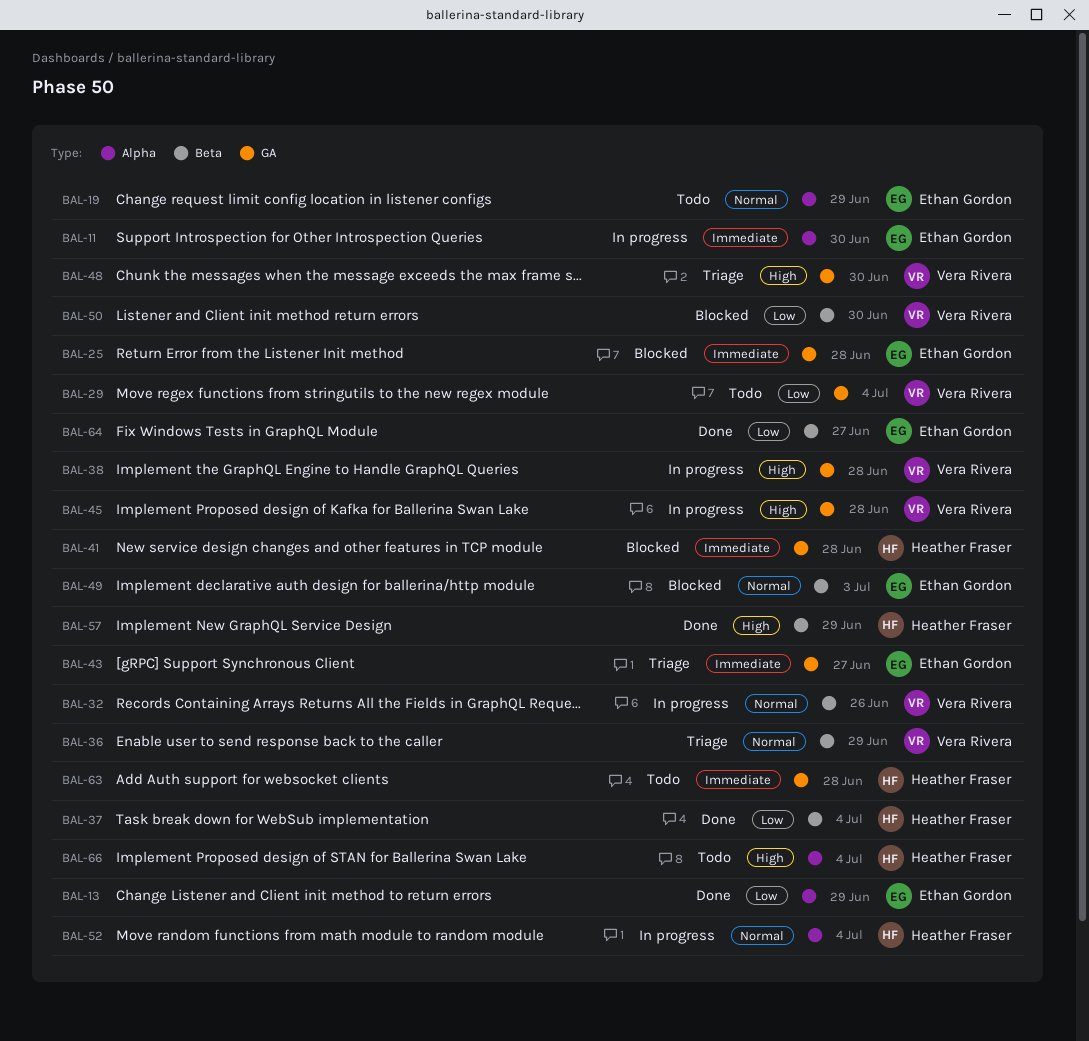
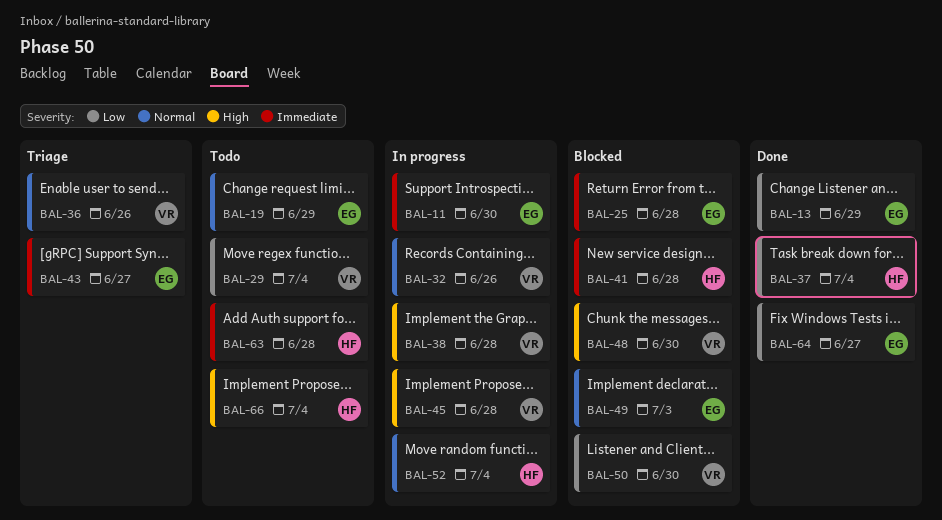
BAL-36, due: Jun 29 -> Jun 26
BAL-48, status: Triage -> Blocked
BAL-57: present -> none

